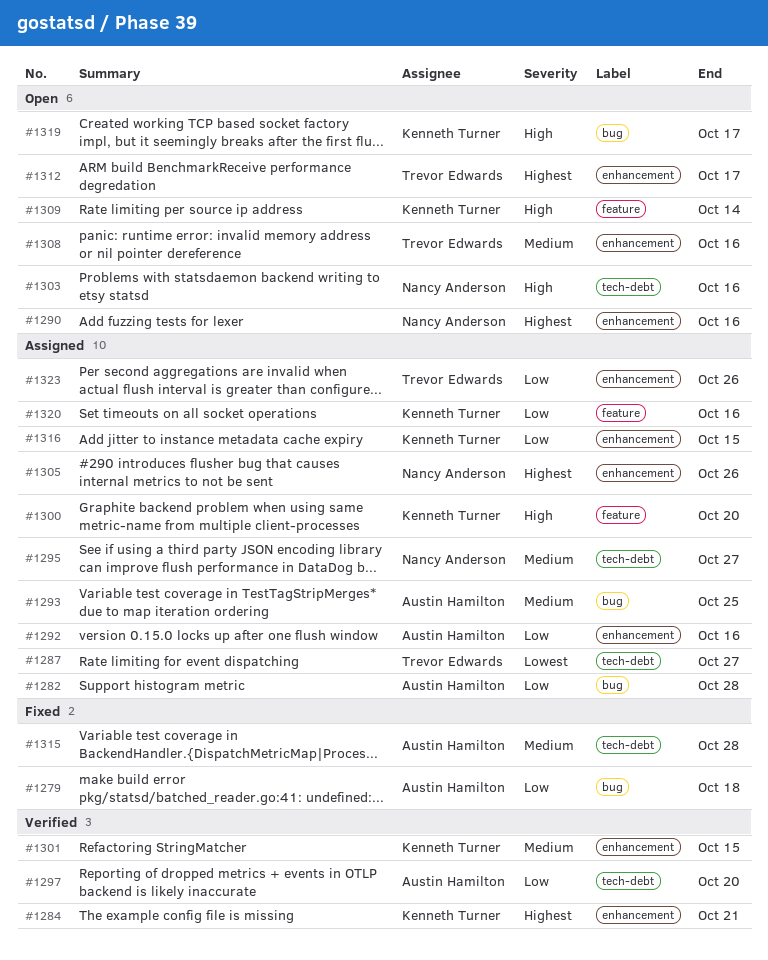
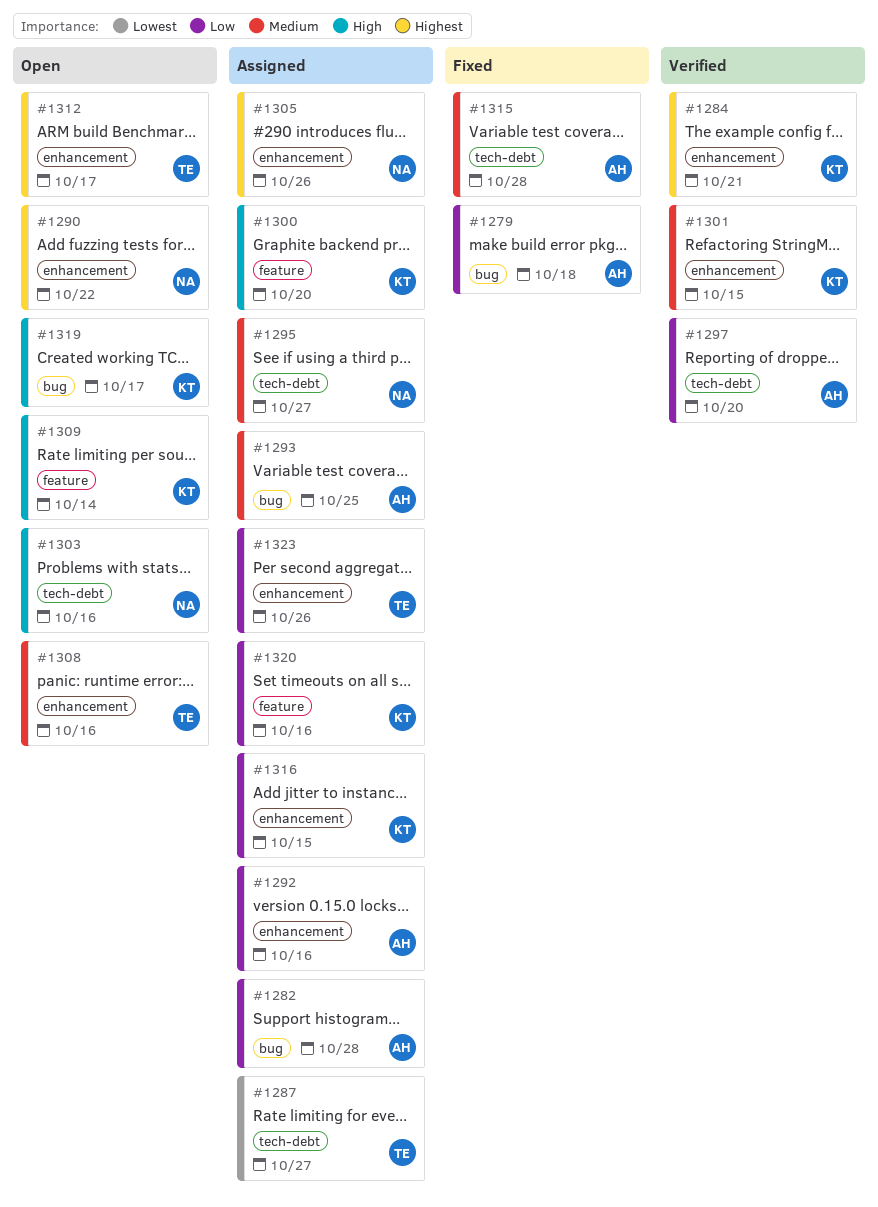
#1290, due: Oct 16 -> Oct 22

